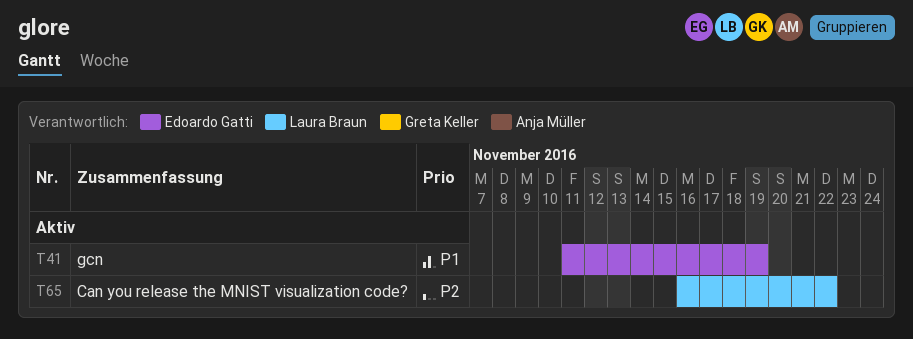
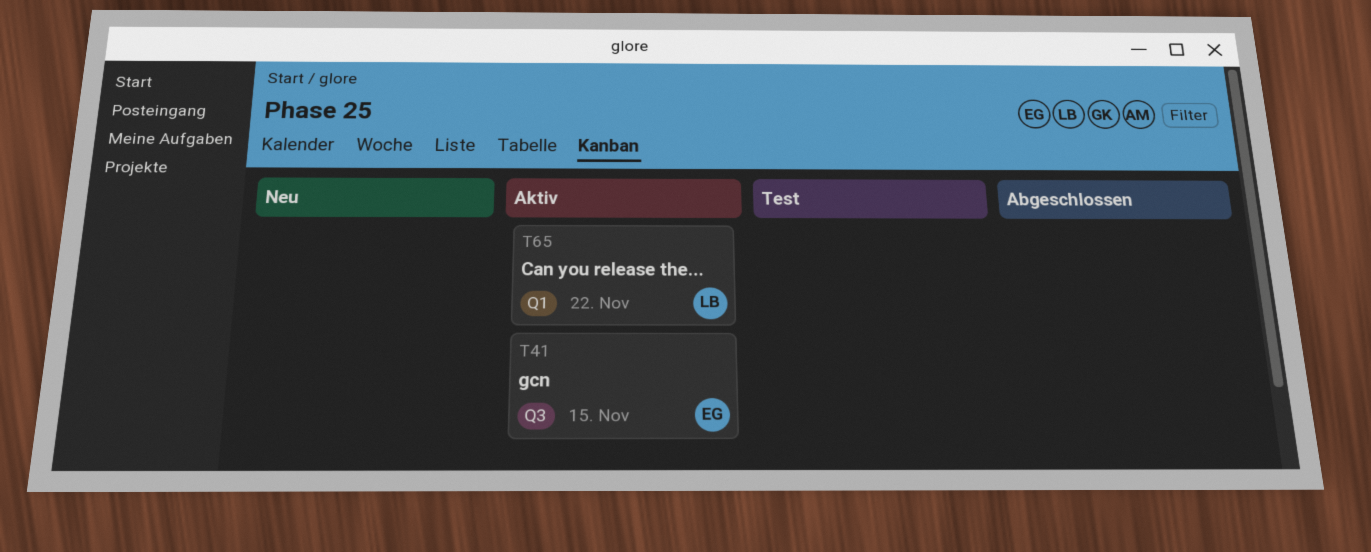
T41, due: Nov 19 -> Nov 15

